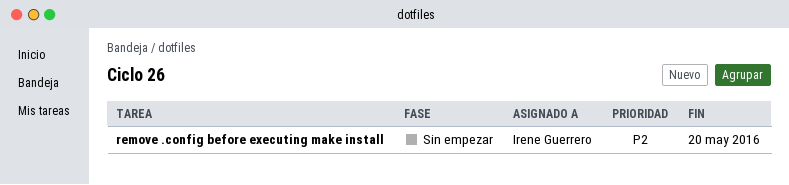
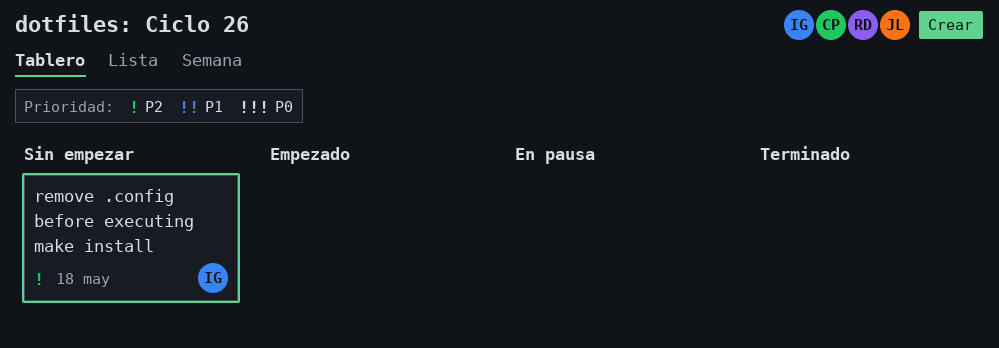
remove .config before executing make install, due: May 20 -> May 18

